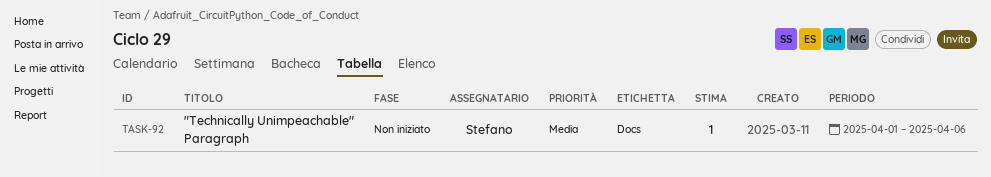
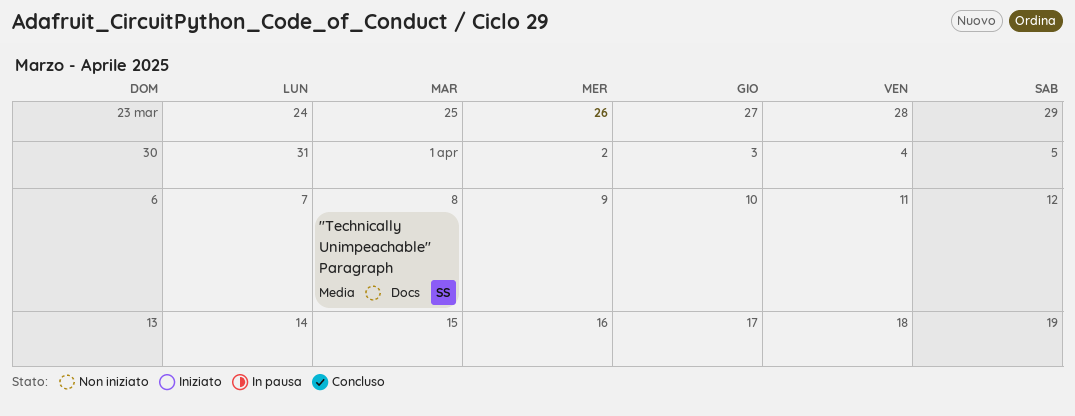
"Technically Unimpeachable" Paragraph, due: Apr 6 -> Apr 8

